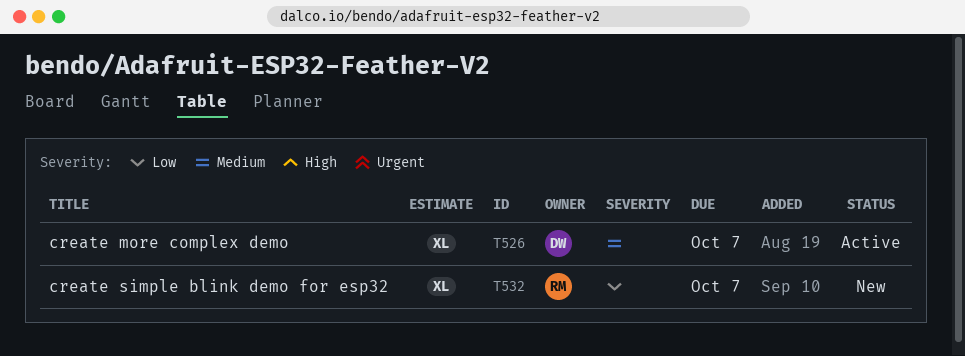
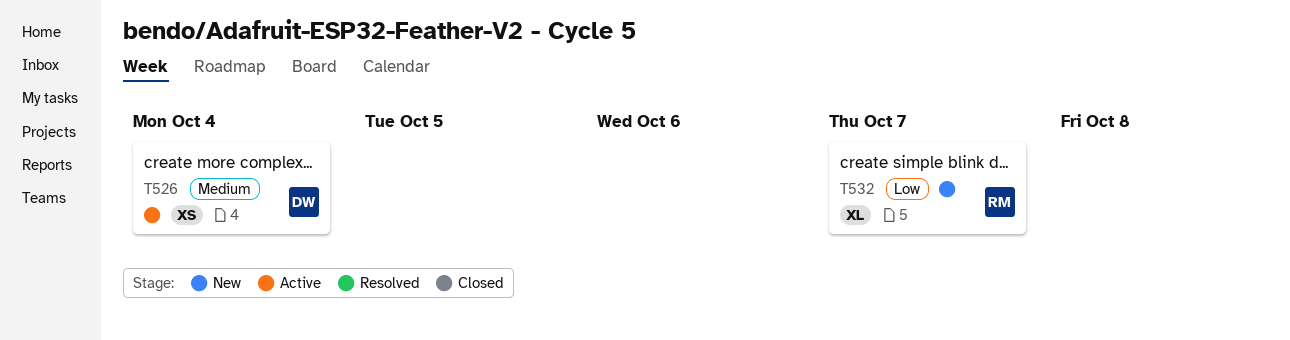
T526, estimate: XL -> XS
T526, due: Oct 7 -> Oct 4

